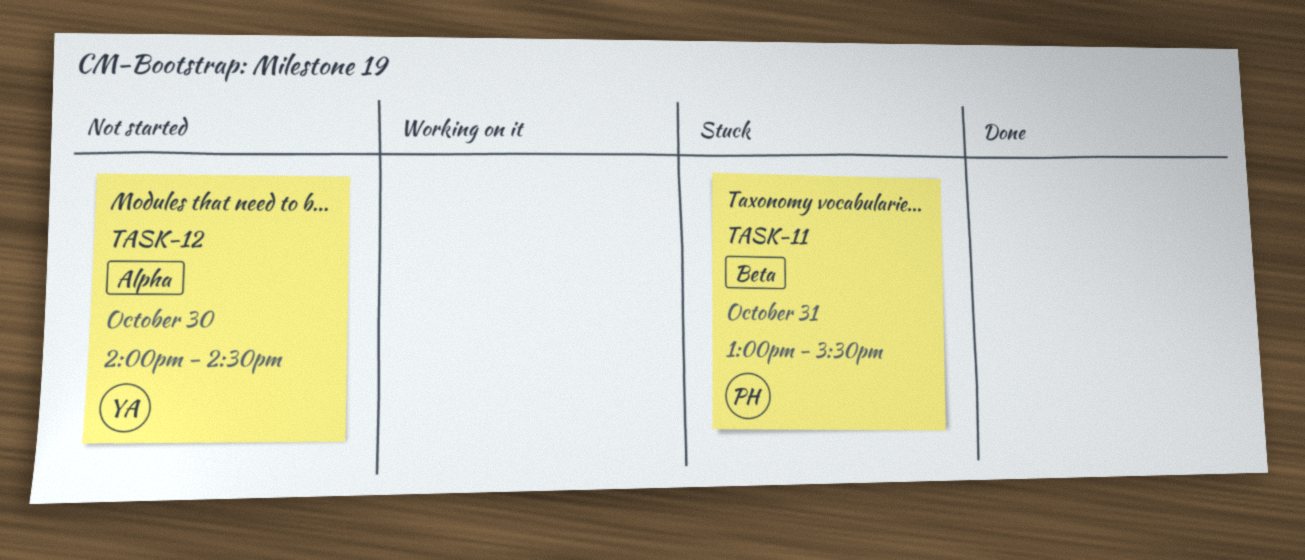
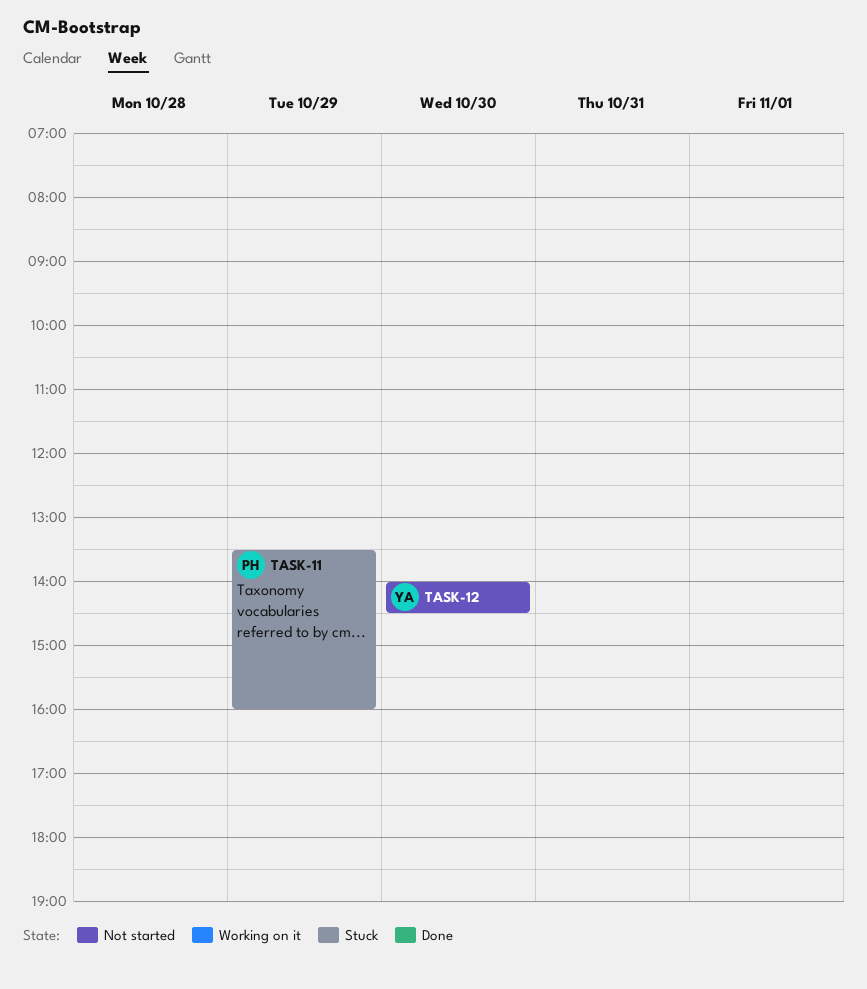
TASK-11, day: Oct 31 -> Oct 29
TASK-11, begins: 13:00 -> 13:30
TASK-11, ends: 15:30 -> 16:00

